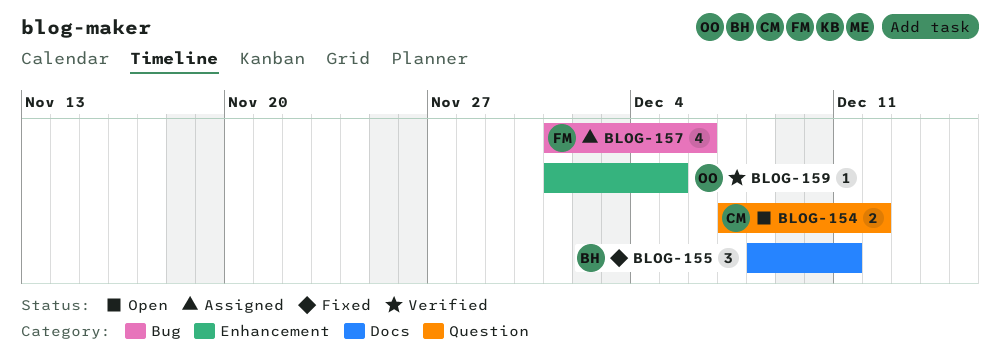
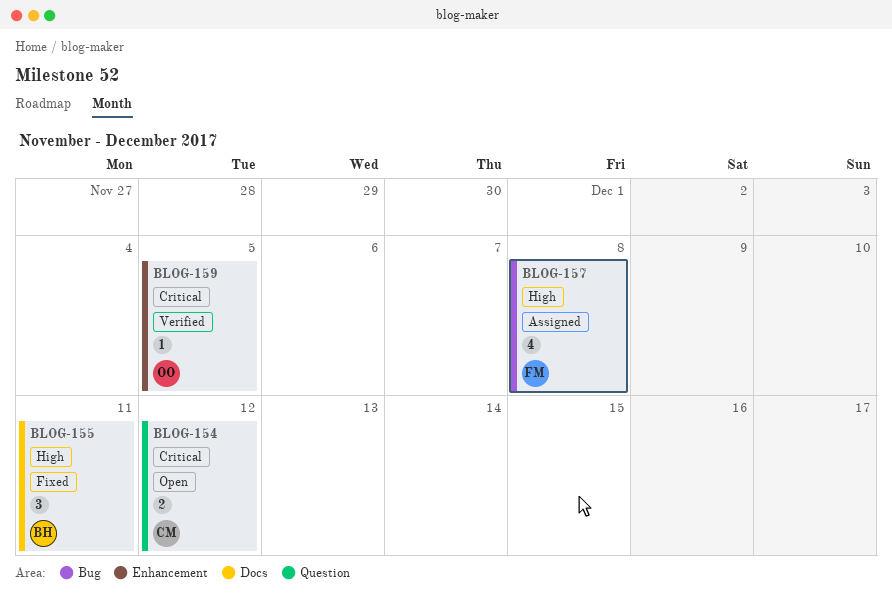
BLOG-157, due: Dec 6 -> Dec 8

